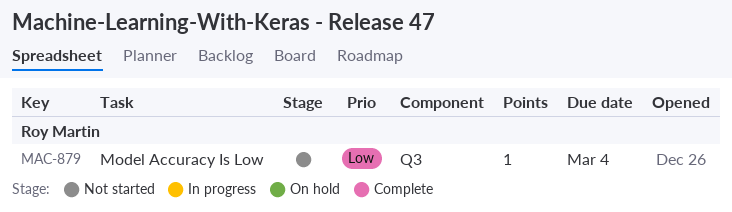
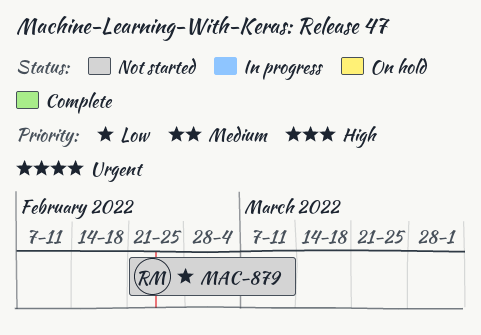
MAC-879, due: Mar 4 -> Mar 11

